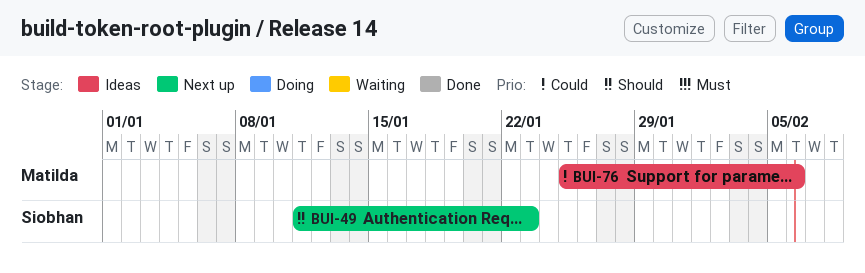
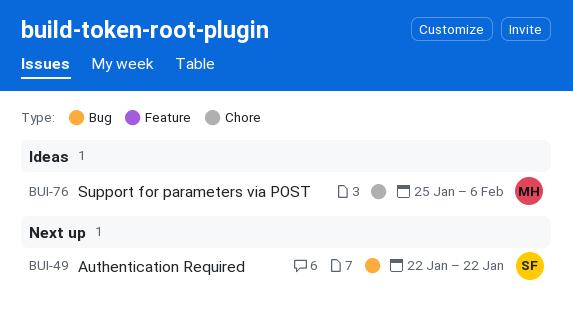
BUI-49, start: Jan 11 -> Jan 22
BUI-49, due: Jan 23 -> Jan 22

